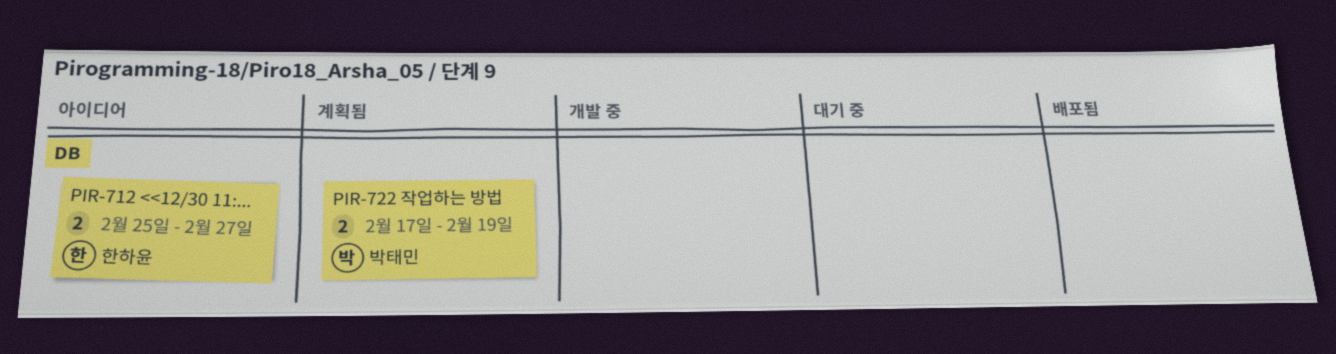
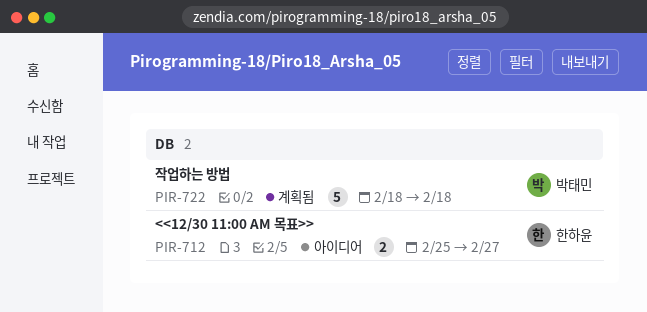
PIR-722, estimate: 2 -> 5
PIR-722, start: Feb 17 -> Feb 18
PIR-722, due: Feb 19 -> Feb 18

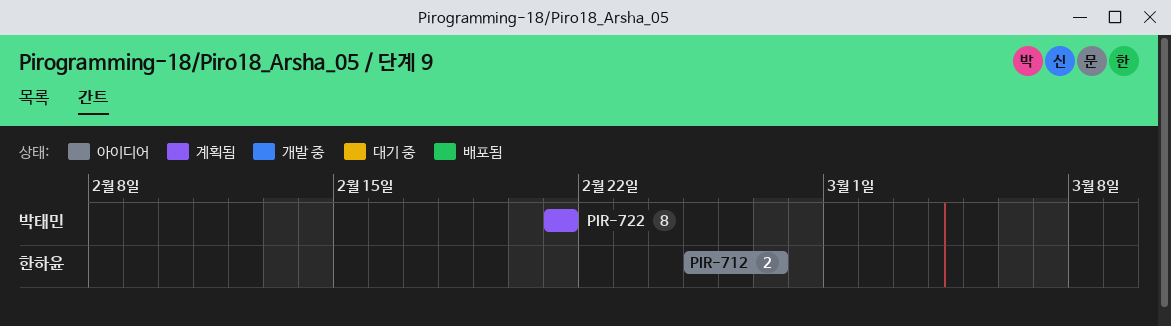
PIR-722, estimate: 5 -> 8
PIR-722, start: Feb 18 -> Feb 21
PIR-722, due: Feb 18 -> Feb 21

